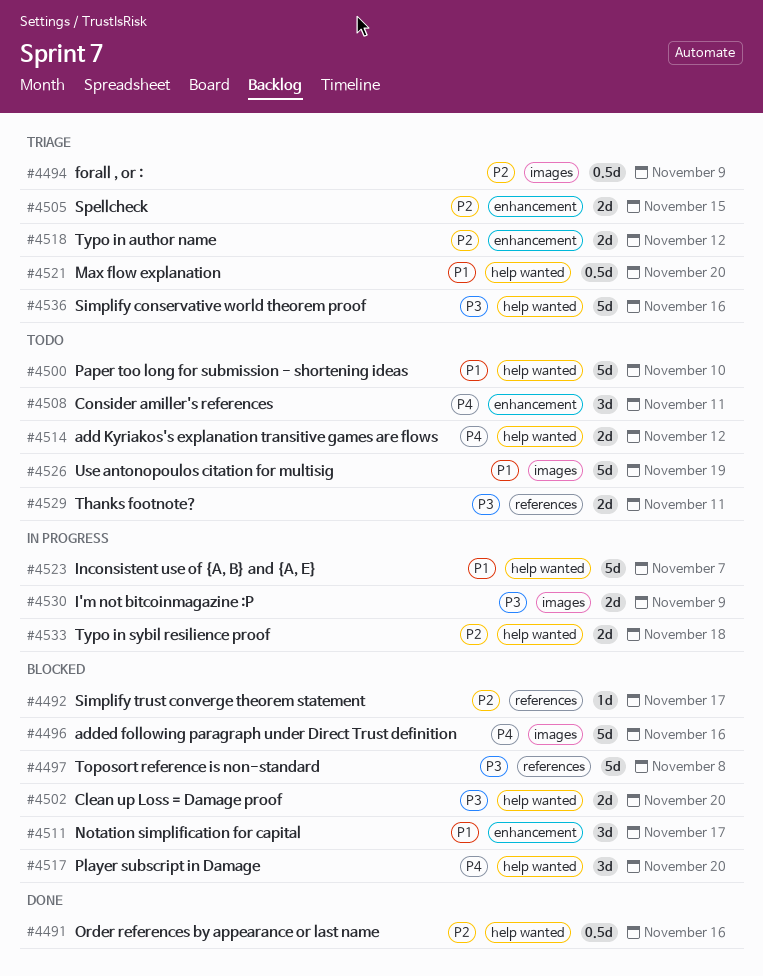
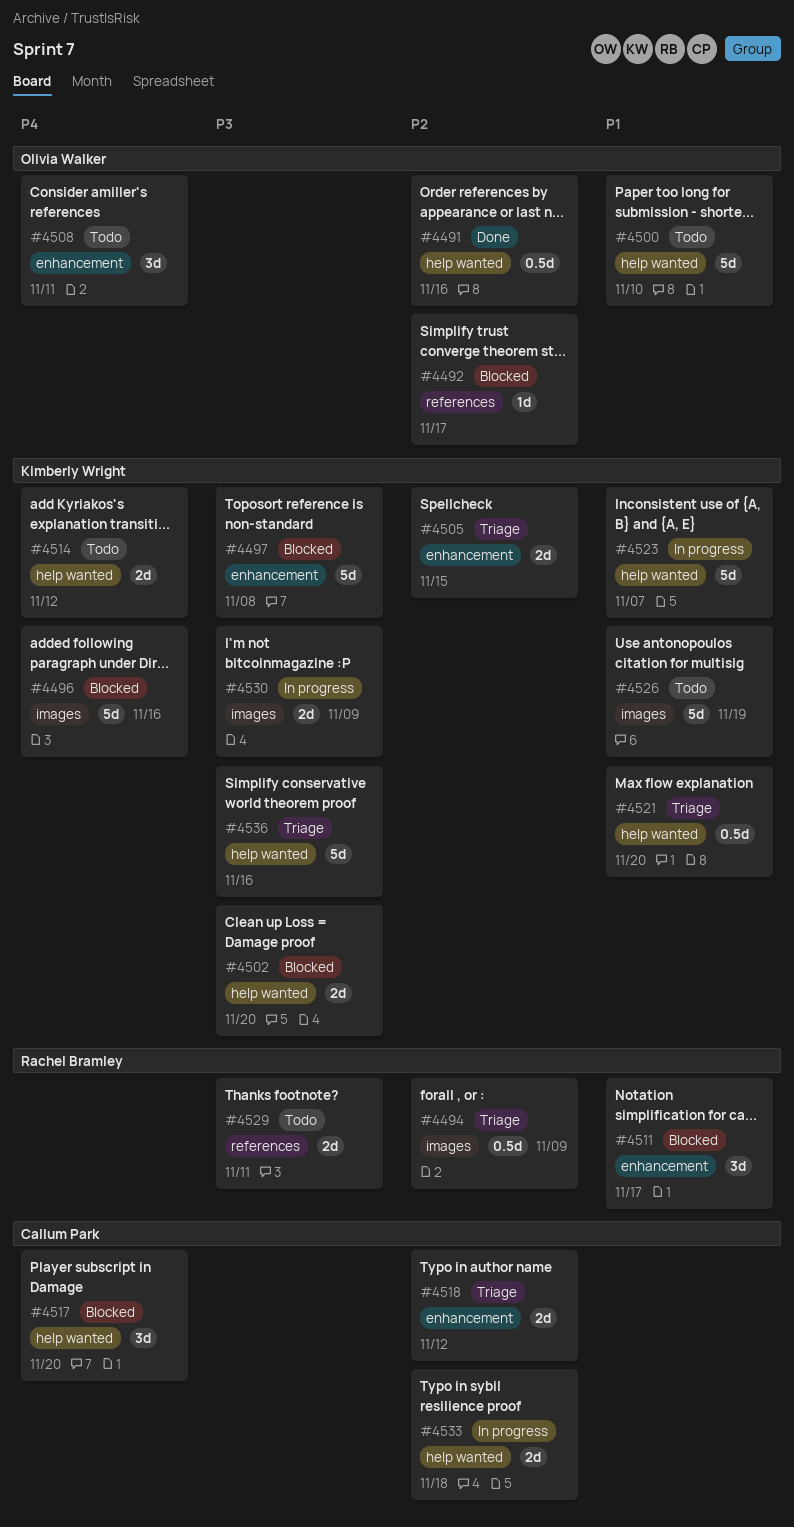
#4497, label: references -> enhancement

